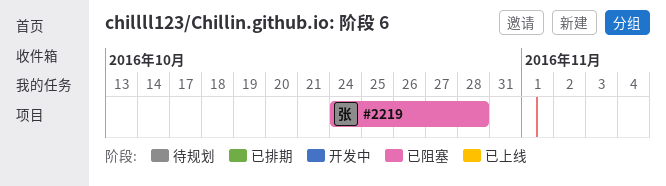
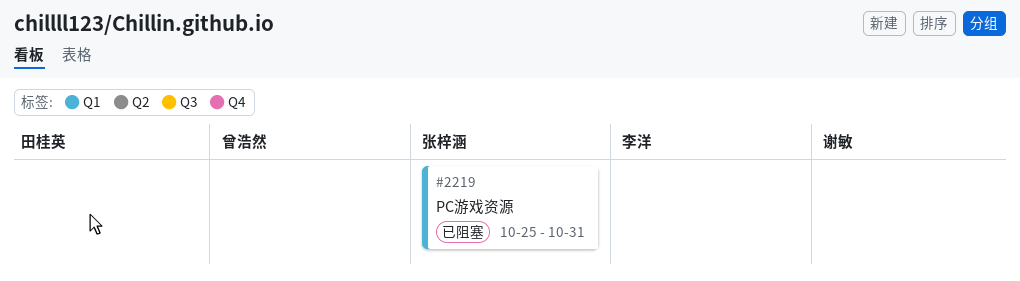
#2219, start: Oct 24 -> Oct 25
#2219, due: Oct 28 -> Oct 31

